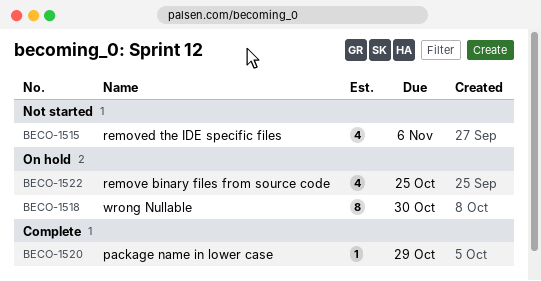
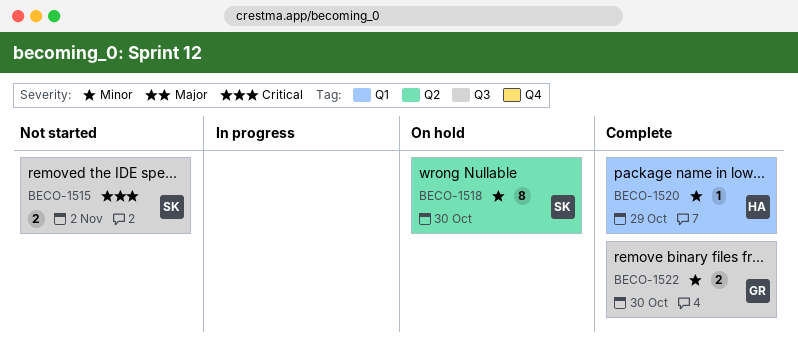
BECO-1515, estimate: 4 -> 2
BECO-1515, due: Nov 6 -> Nov 2
BECO-1522, status: On hold -> Complete
BECO-1522, estimate: 4 -> 2
BECO-1522, due: Oct 25 -> Oct 30

